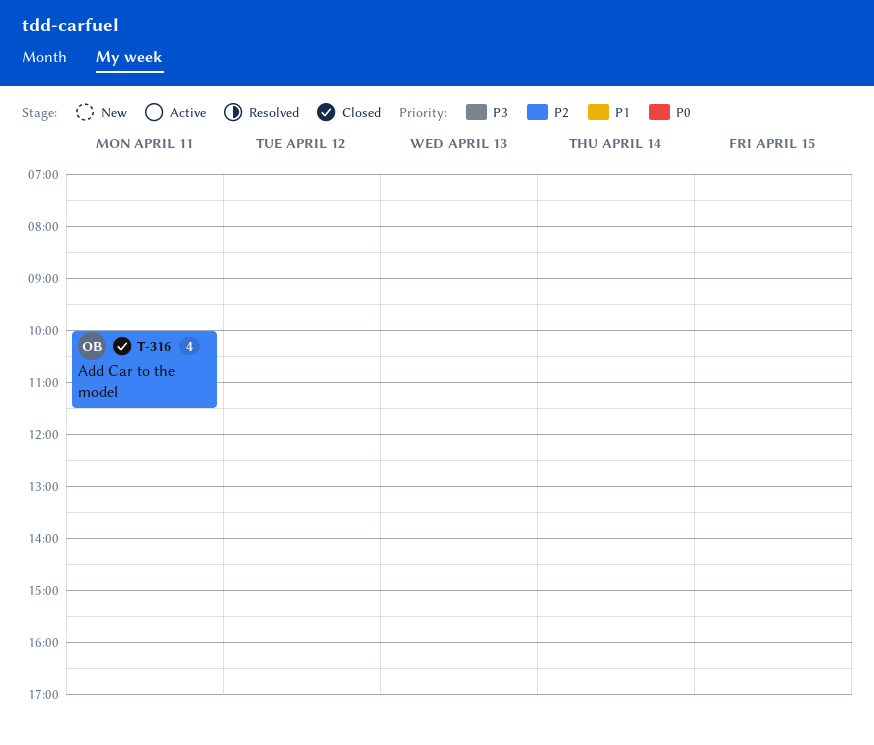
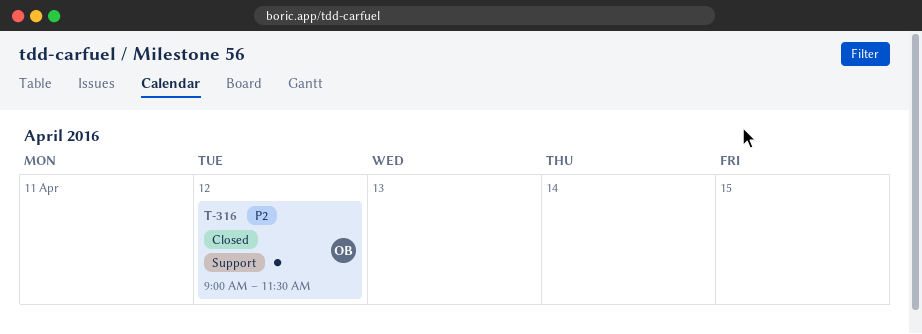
T-316, estimate: 4 -> 1
T-316, day: Apr 11 -> Apr 12
T-316, begins: 10:00 -> 09:00

